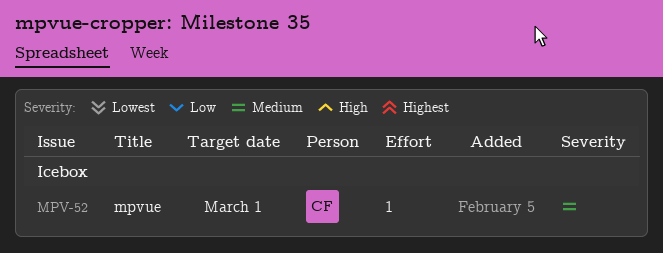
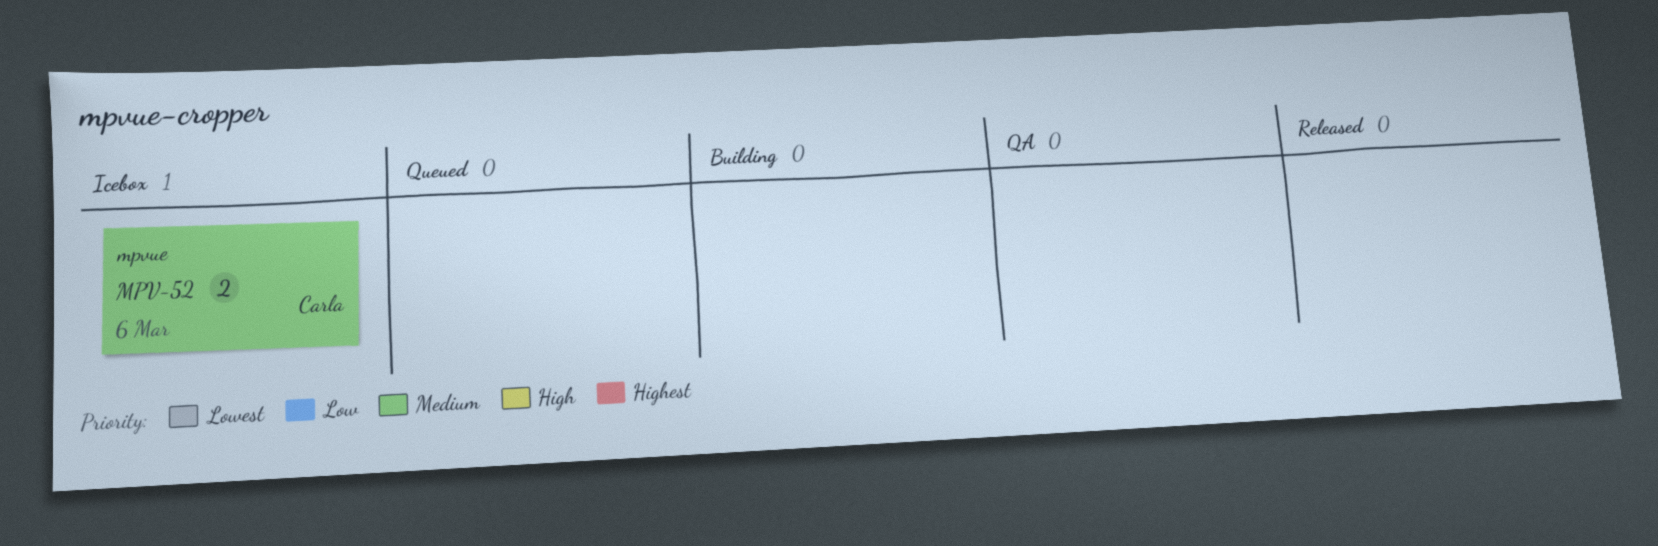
MPV-52, estimate: 1 -> 2
MPV-52, due: Mar 1 -> Mar 6

